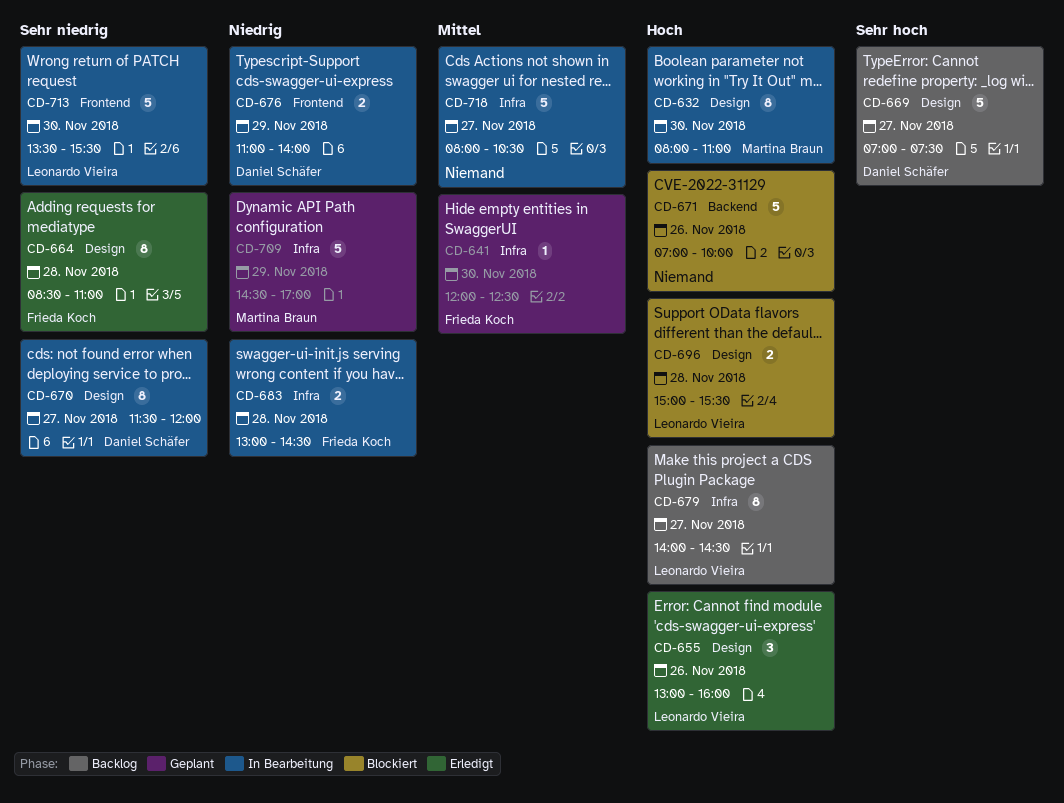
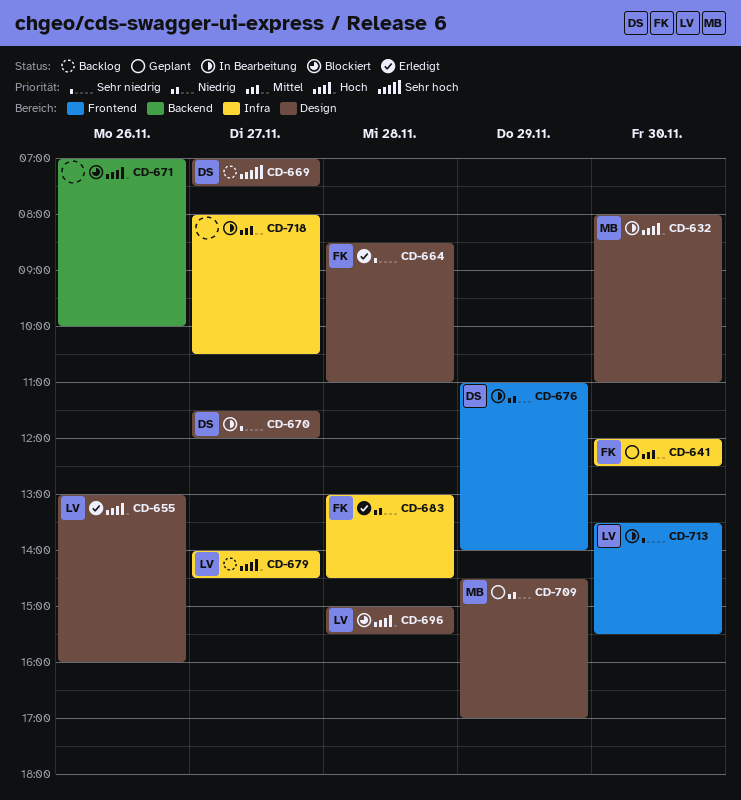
CD-683, status: In Bearbeitung -> Erledigt
CD-709, label: Infra -> Design

